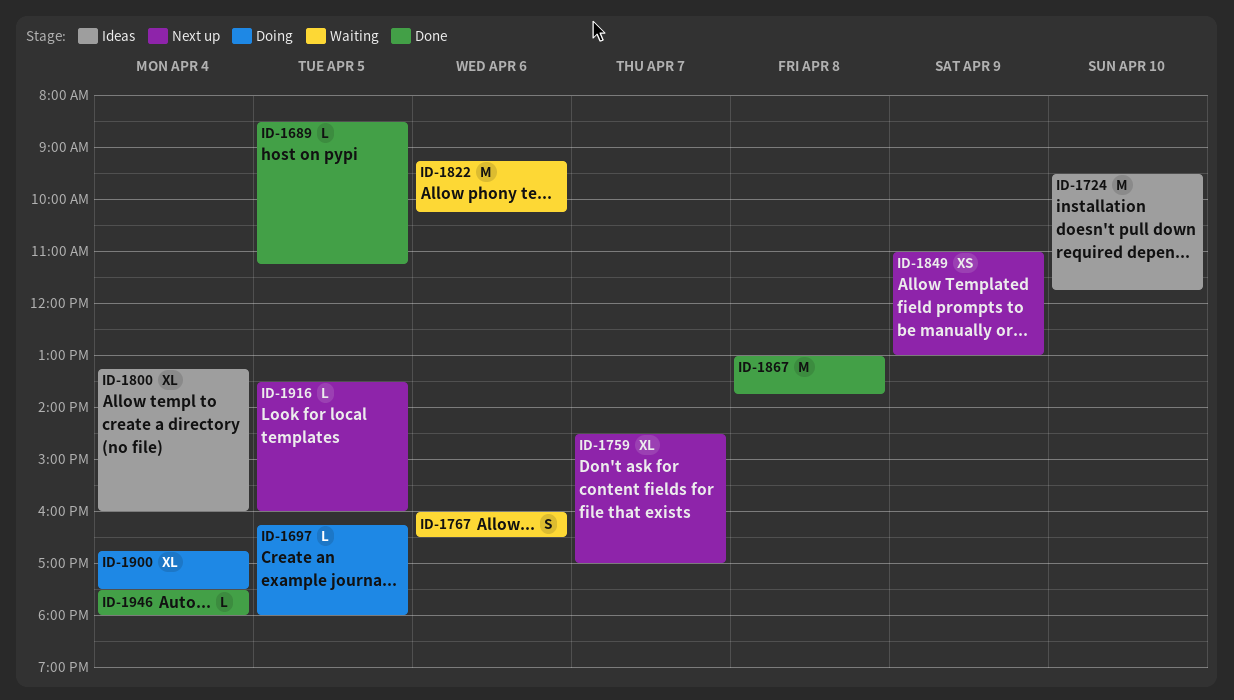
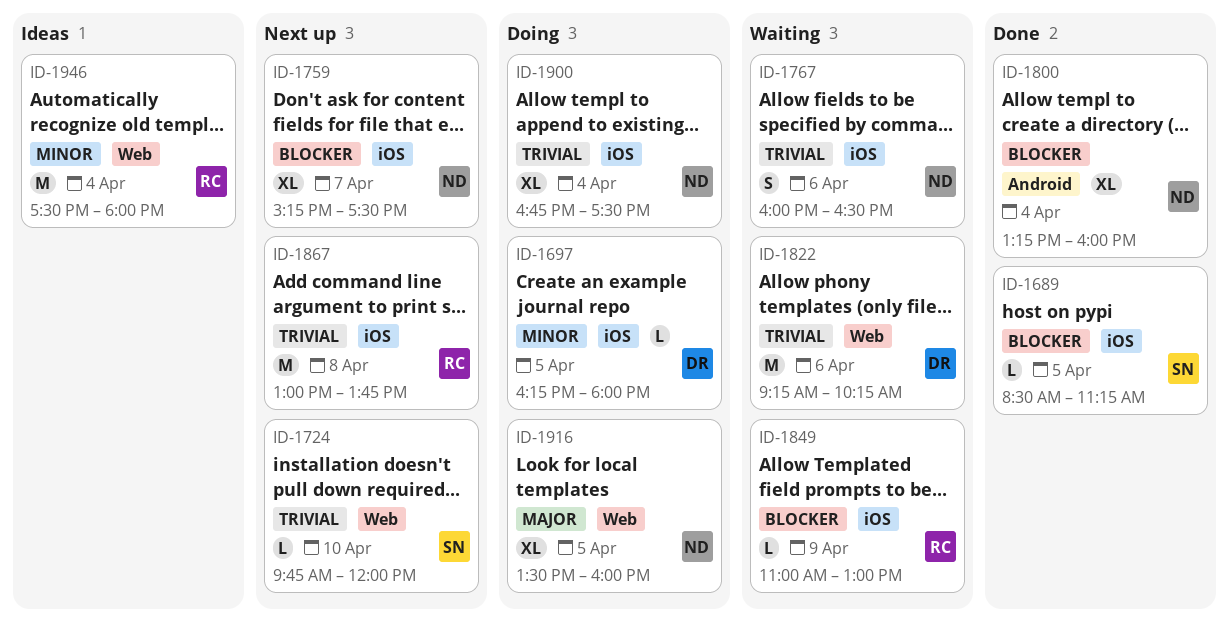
ID-1724, status: Ideas -> Next up
ID-1724, estimate: M -> L
ID-1724, begins: 09:30 -> 09:45
ID-1724, ends: 11:45 -> 12:00
ID-1759, begins: 14:30 -> 15:15
ID-1759, ends: 17:00 -> 17:30
ID-1800, status: Ideas -> Done
ID-1849, status: Next up -> Waiting
ID-1849, estimate: XS -> L
ID-1867, status: Done -> Next up
ID-1916, status: Next up -> Doing
ID-1916, estimate: L -> XL
ID-1946, status: Done -> Ideas
ID-1946, estimate: L -> M

